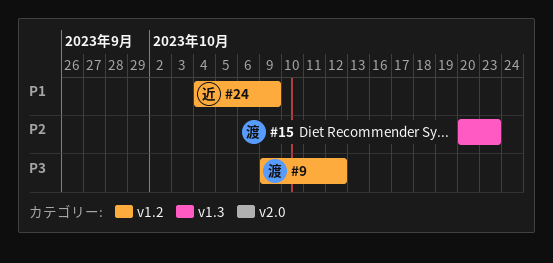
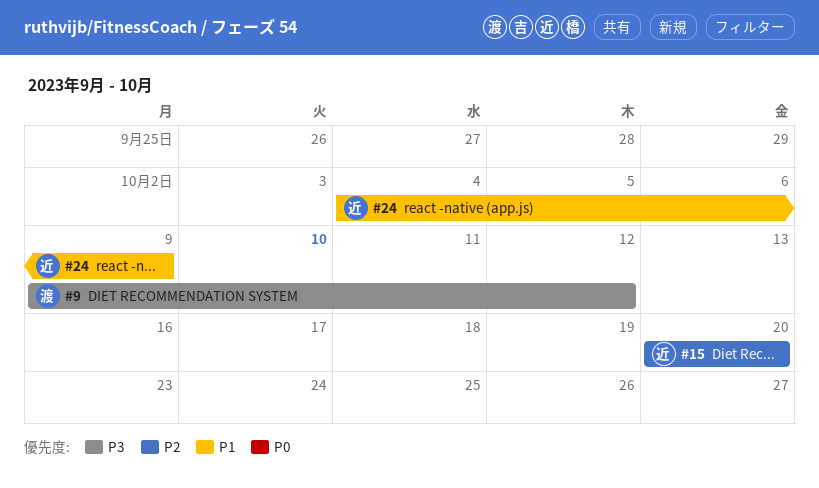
#15, owner: 渡 -> 近
#15, due: Oct 23 -> Oct 20

